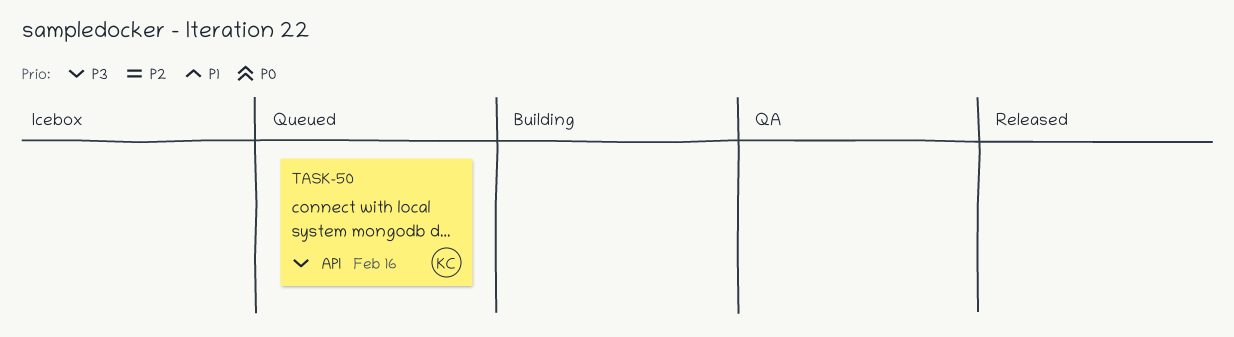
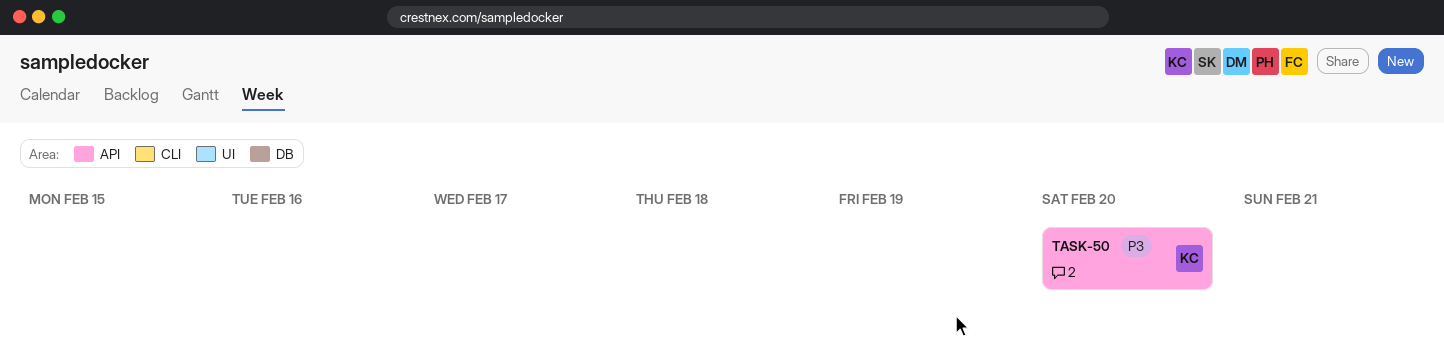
TASK-50, due: Feb 16 -> Feb 20

